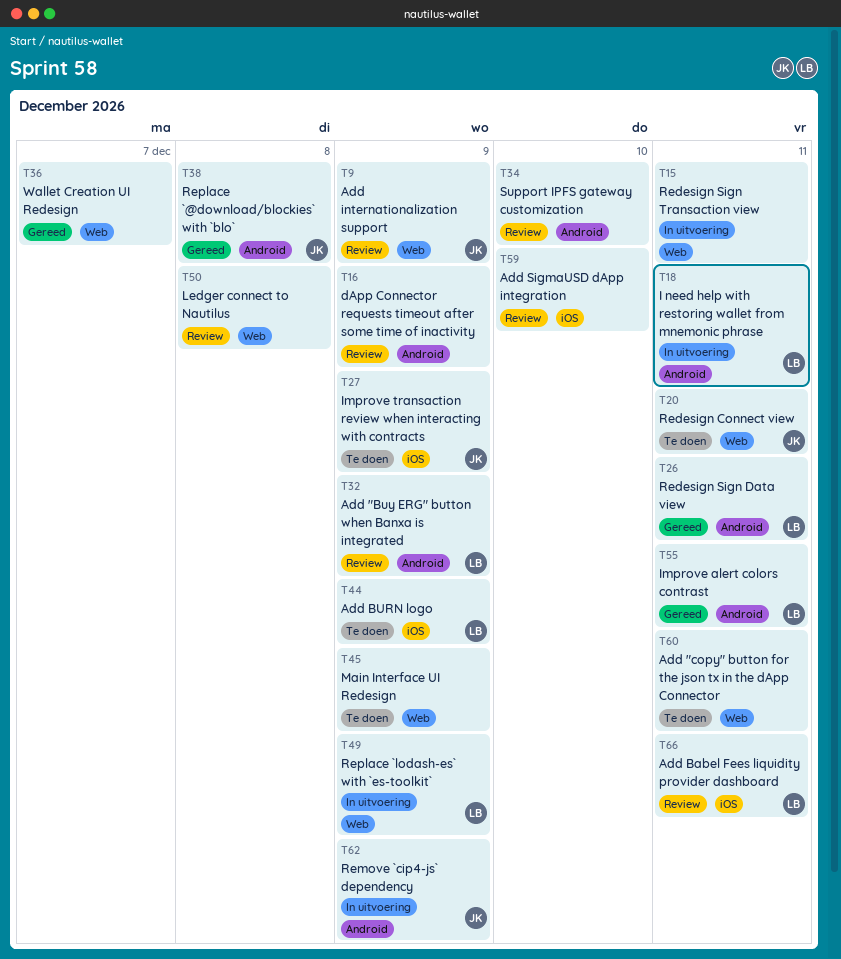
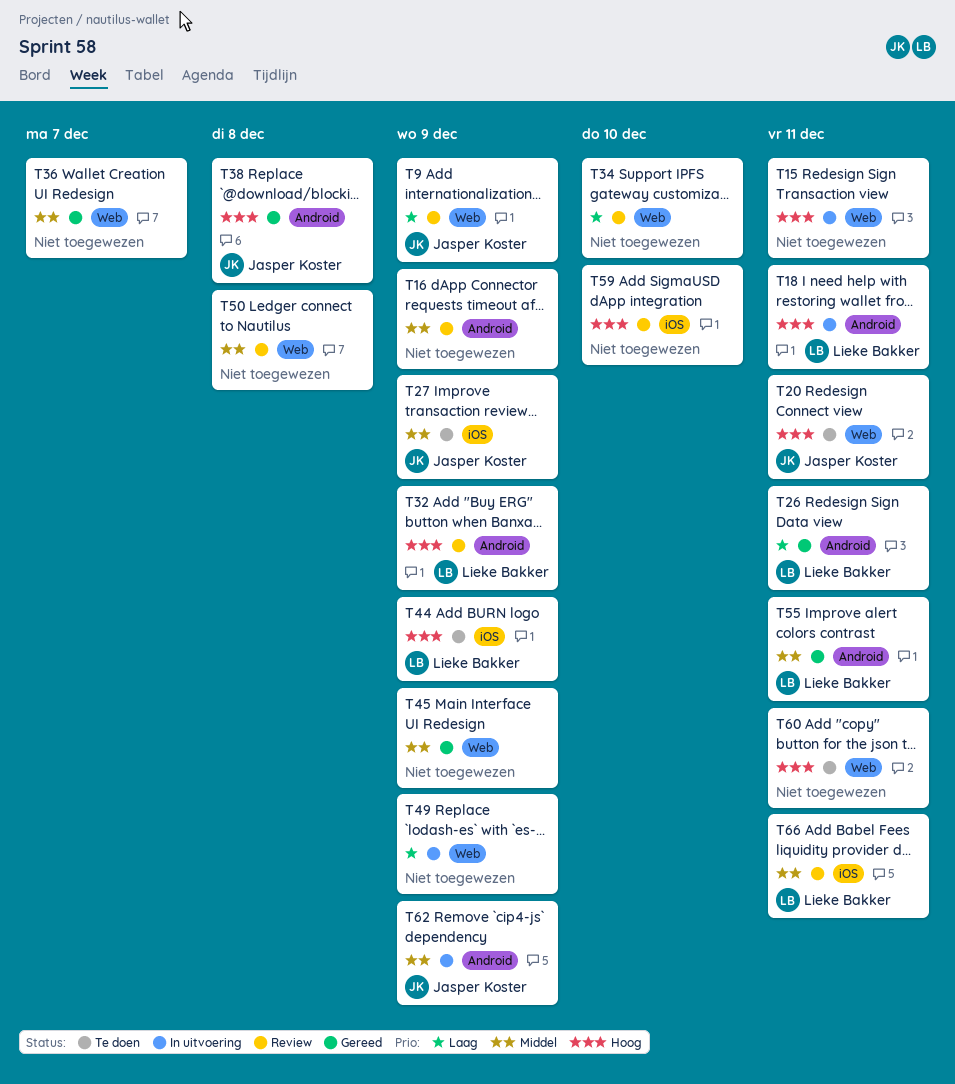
T34, label: Android -> Web
T45, status: Te doen -> Gereed
T49, owner: Lieke Bakker -> none

